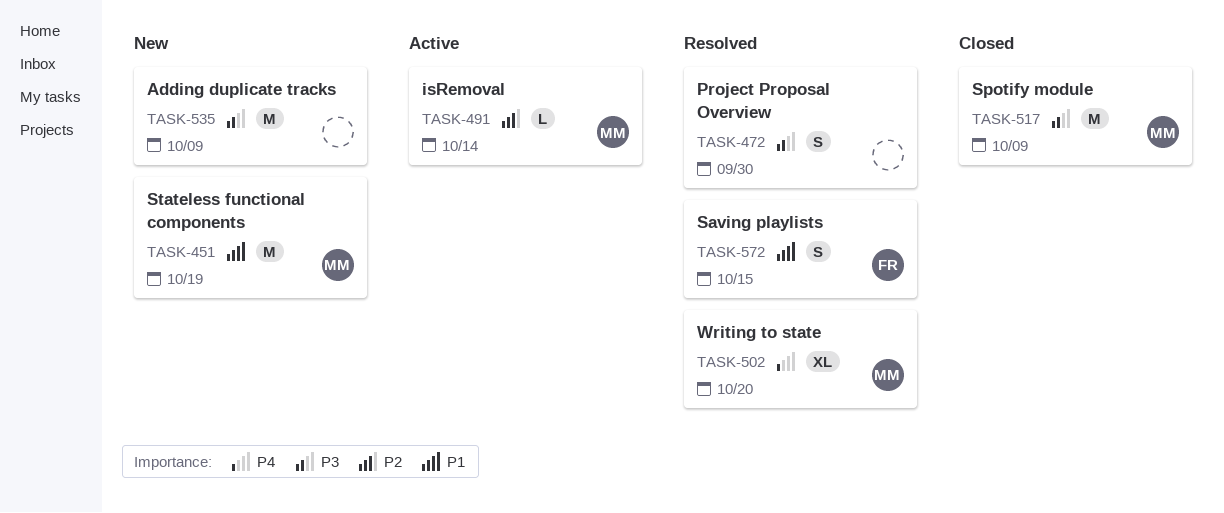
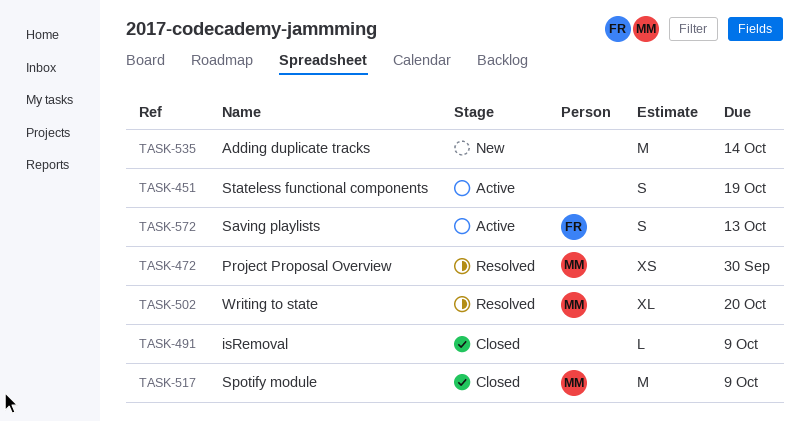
TASK-451, status: New -> Active
TASK-451, owner: MM -> none
TASK-451, estimate: M -> S
TASK-472, owner: none -> MM
TASK-472, estimate: S -> XS
TASK-491, status: Active -> Closed
TASK-491, owner: MM -> none
TASK-491, due: Oct 14 -> Oct 9
TASK-535, due: Oct 9 -> Oct 14
TASK-572, status: Resolved -> Active
TASK-572, due: Oct 15 -> Oct 13

